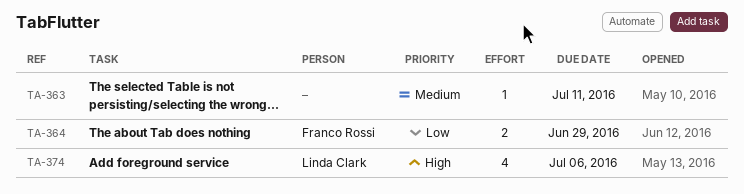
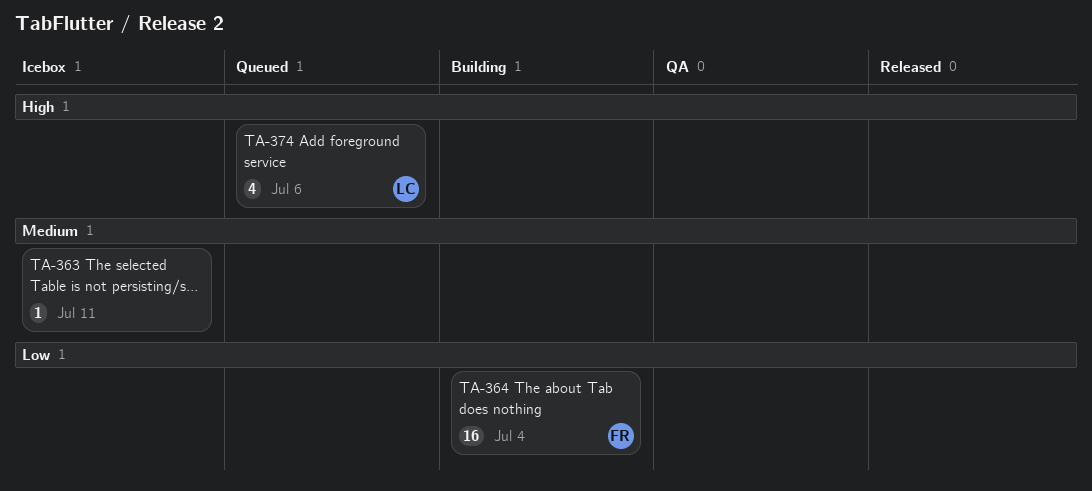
TA-364, estimate: 2 -> 16
TA-364, due: Jun 29 -> Jul 4

